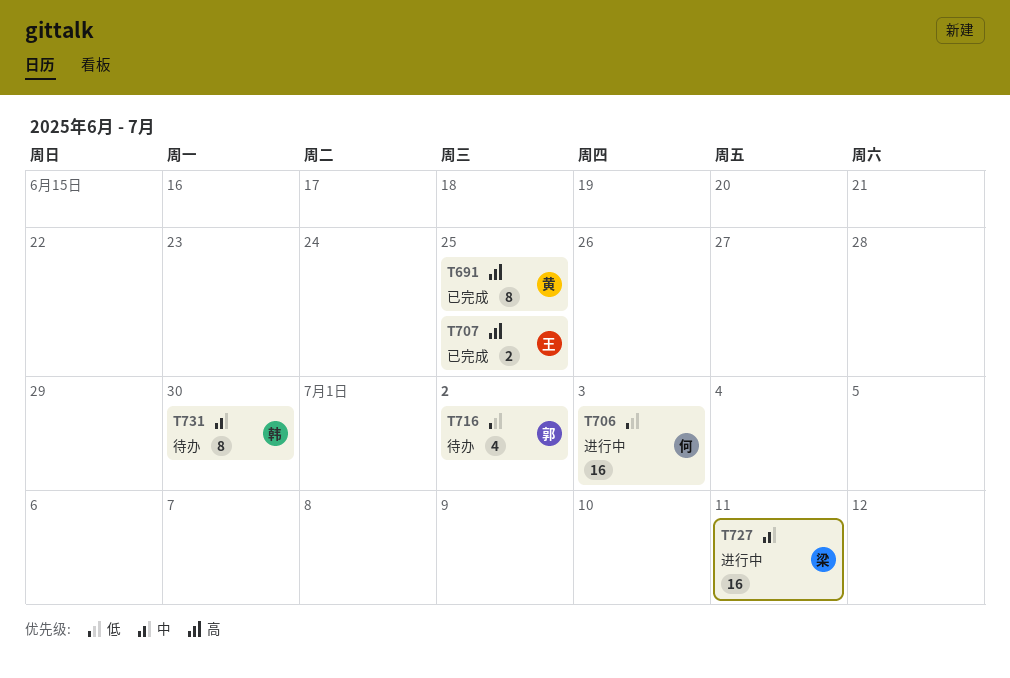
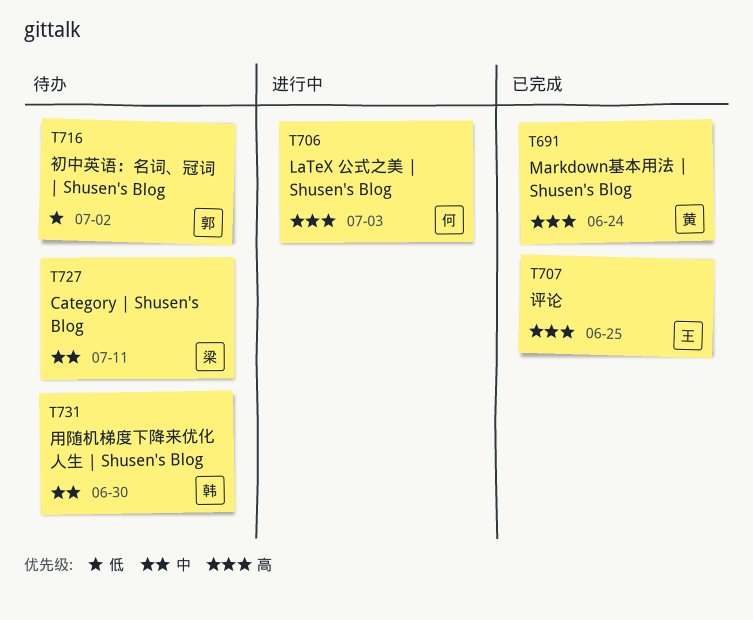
T691, due: Jun 25 -> Jun 24
T706, priority: 低 -> 高
T727, status: 进行中 -> 待办

